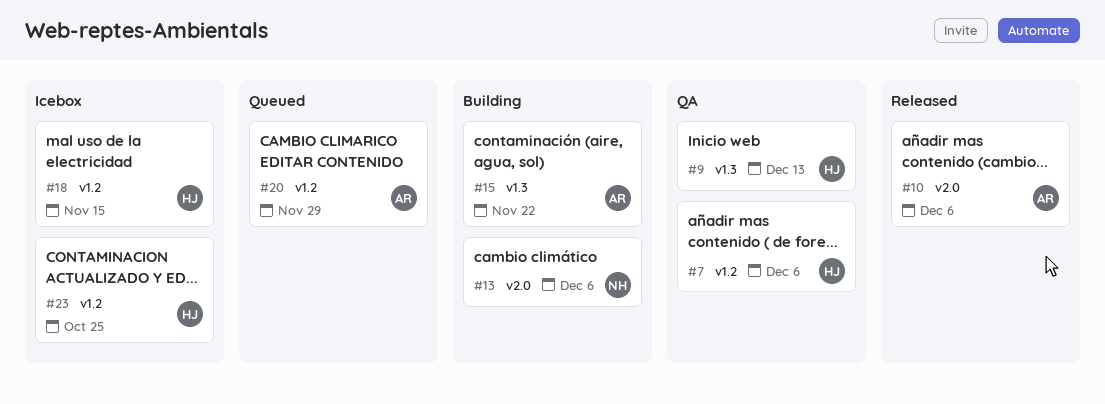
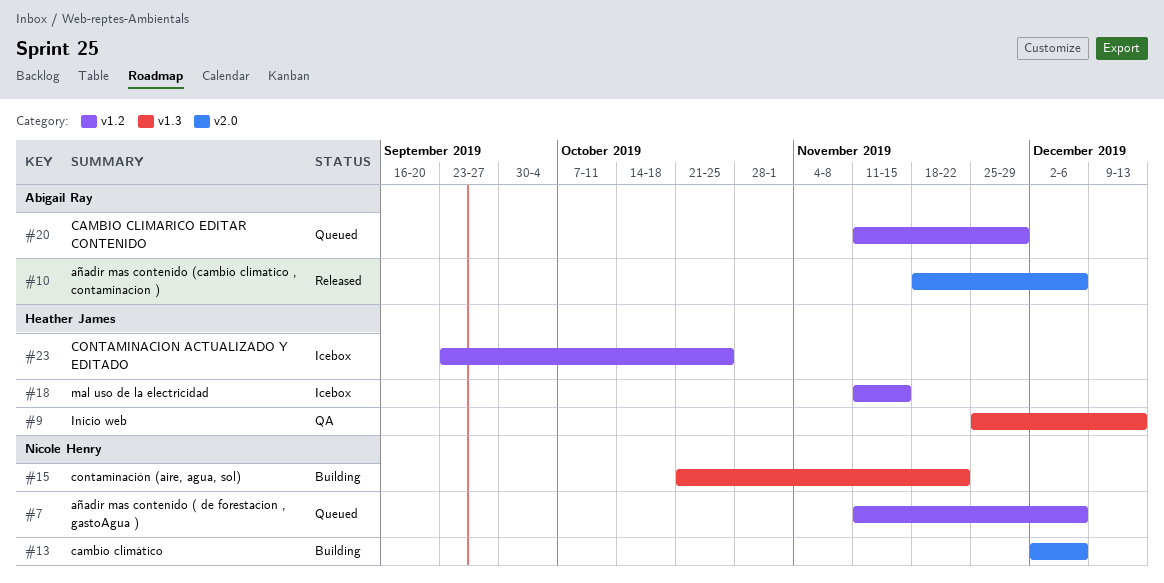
#7, status: QA -> Queued
#7, owner: Heather James -> Nicole Henry
#15, owner: Abigail Ray -> Nicole Henry

